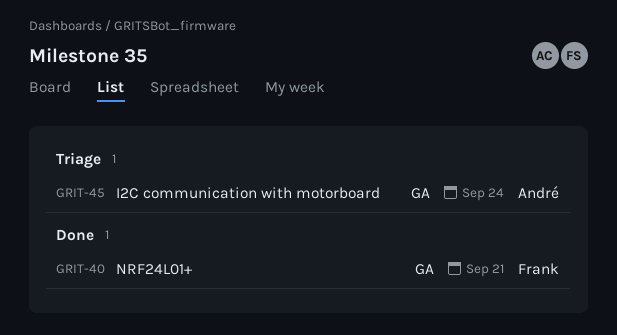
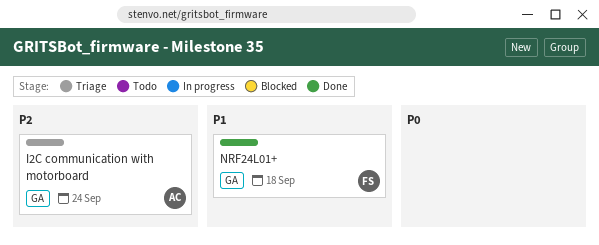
NRF24L01+, due: Sep 21 -> Sep 18

